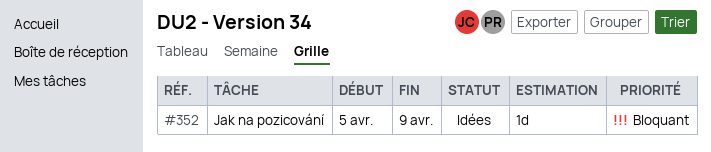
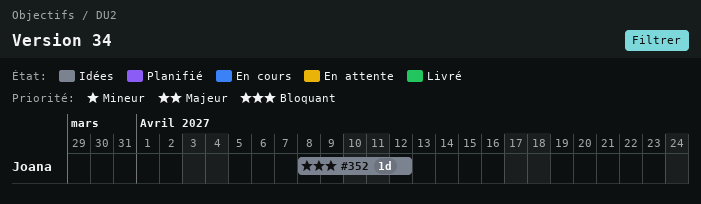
#352, start: Apr 5 -> Apr 8
#352, due: Apr 9 -> Apr 12

